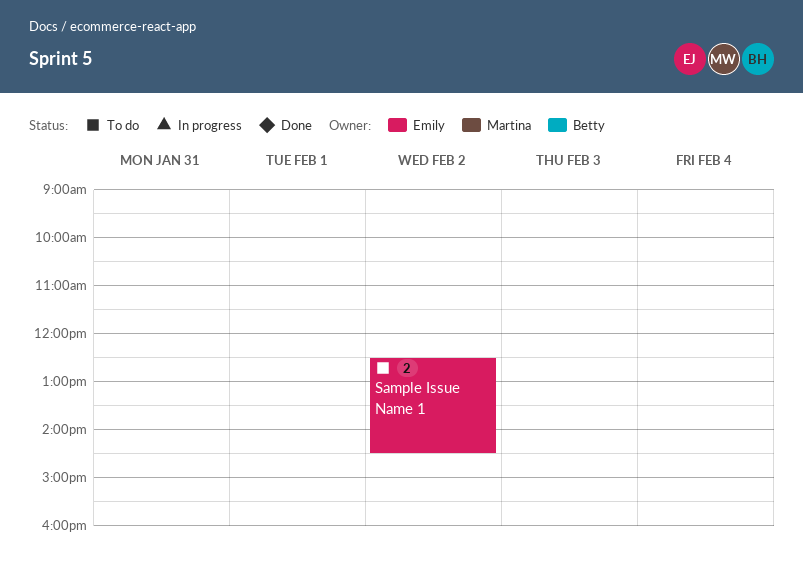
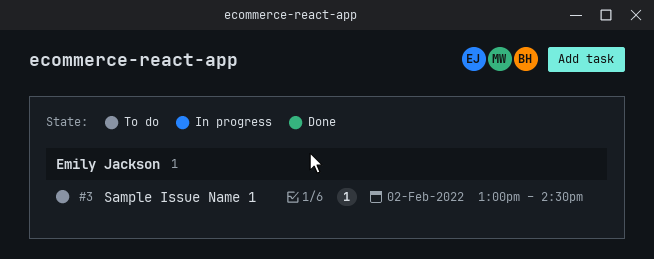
Sample Issue Name 1, estimate: 2 -> 1
Sample Issue Name 1, begins: 12:30 -> 13:00

